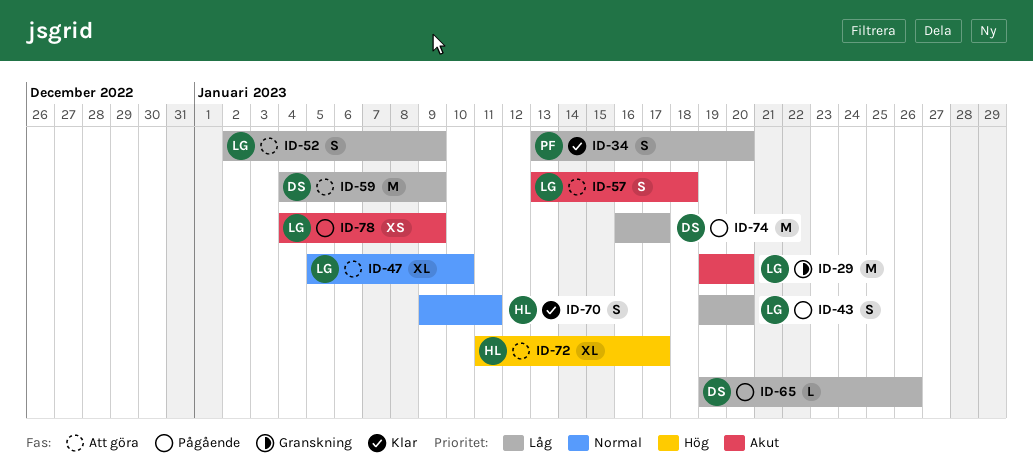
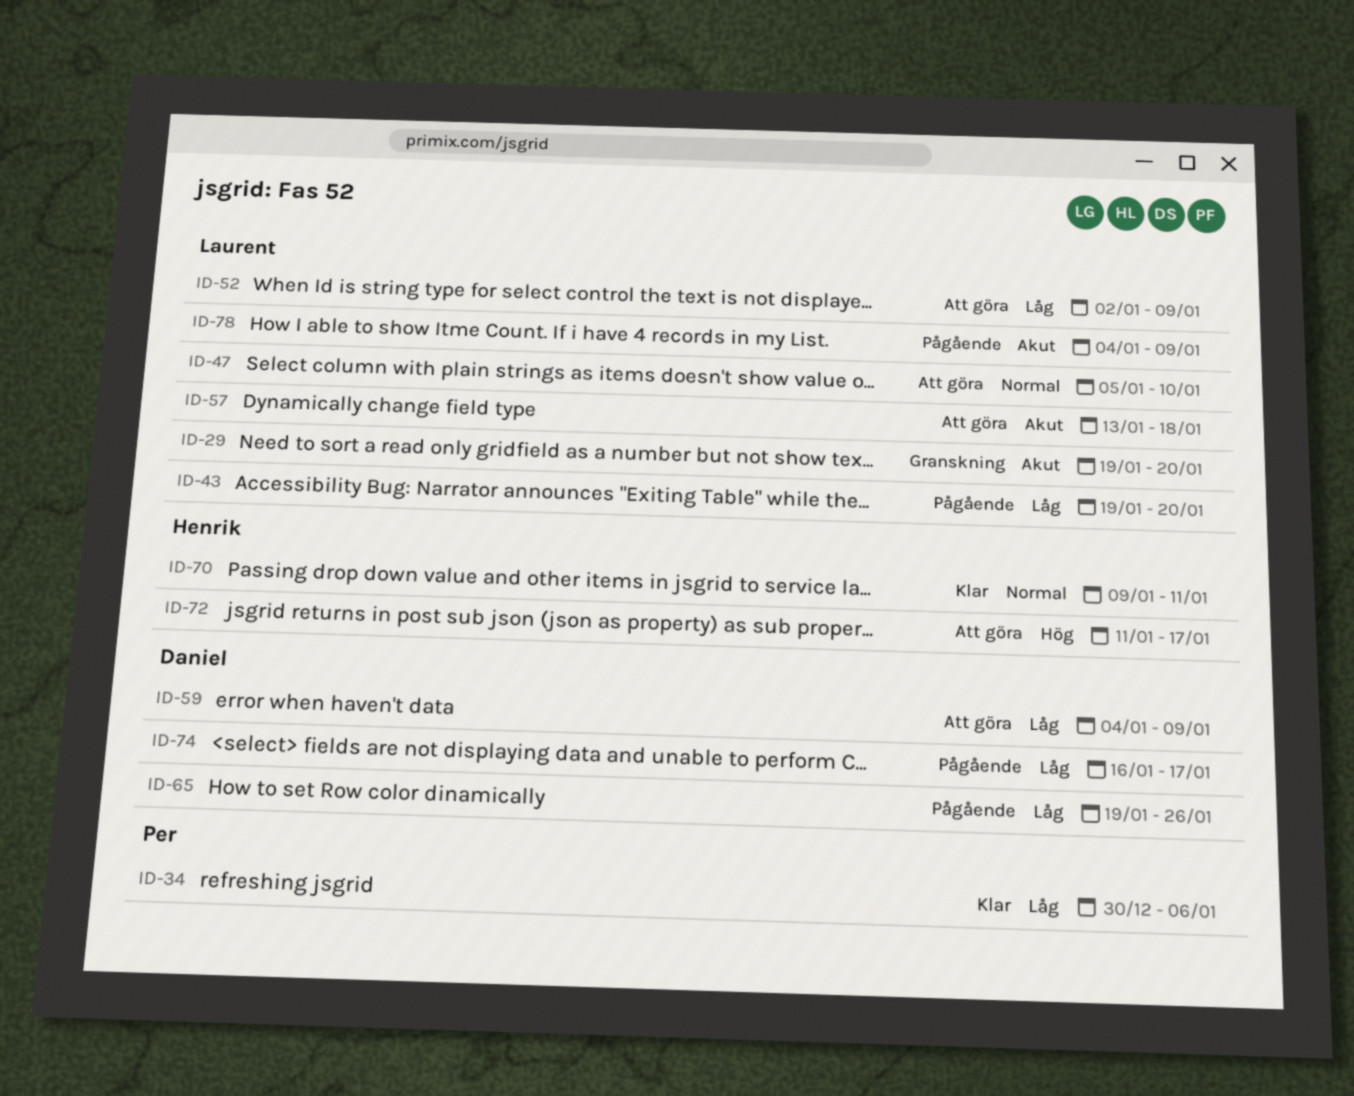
ID-34, start: Jan 13 -> Dec 30
ID-34, due: Jan 20 -> Jan 6

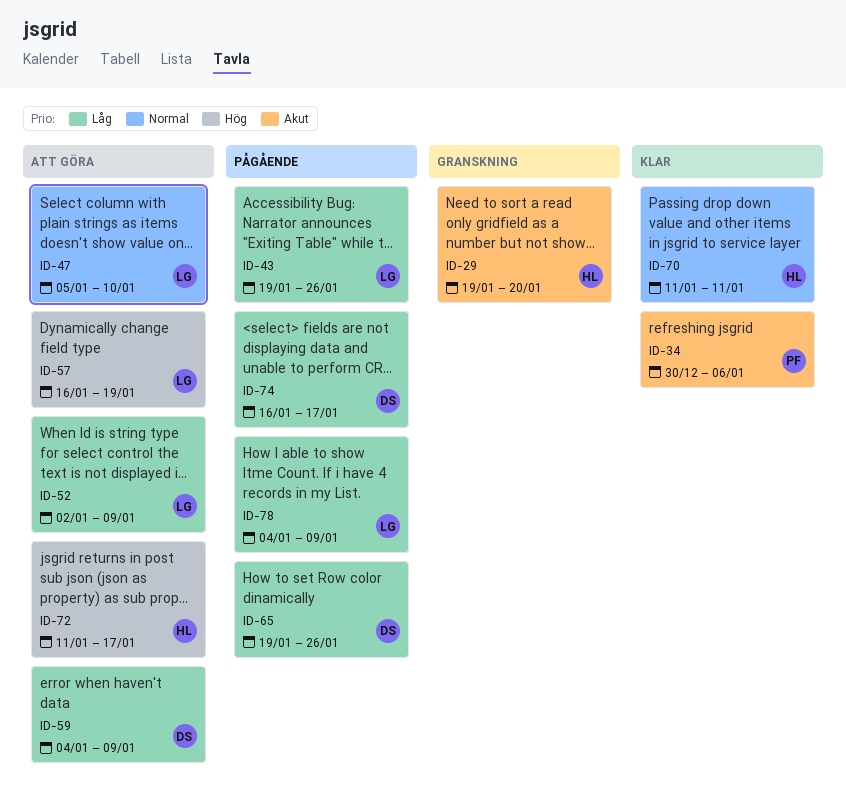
ID-29, owner: Laurent -> Henrik
ID-34, priority: Låg -> Akut
ID-43, due: Jan 20 -> Jan 26
ID-57, priority: Akut -> Hög
ID-57, start: Jan 13 -> Jan 16
ID-57, due: Jan 18 -> Jan 19
ID-70, start: Jan 9 -> Jan 11
ID-78, priority: Akut -> Låg

